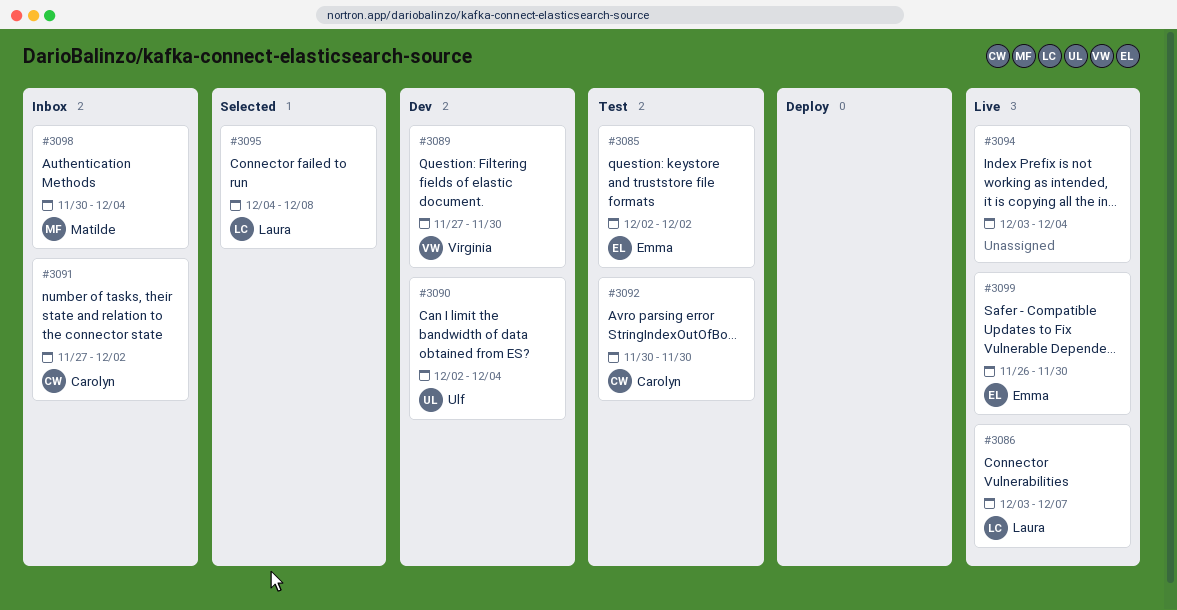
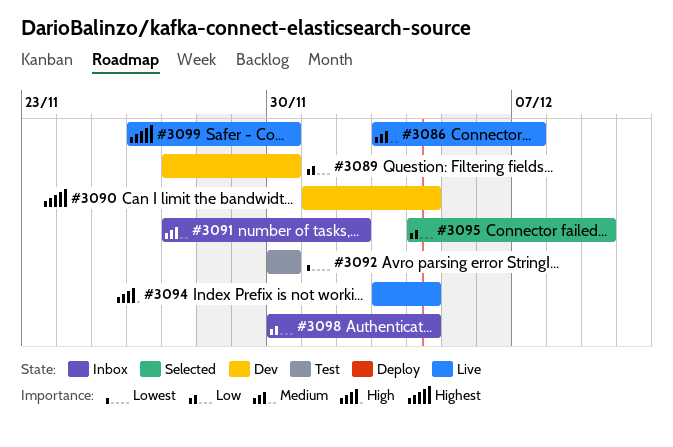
#3085: present -> none
#3090, start: Dec 2 -> Dec 1
#3095, due: Dec 8 -> Dec 9

